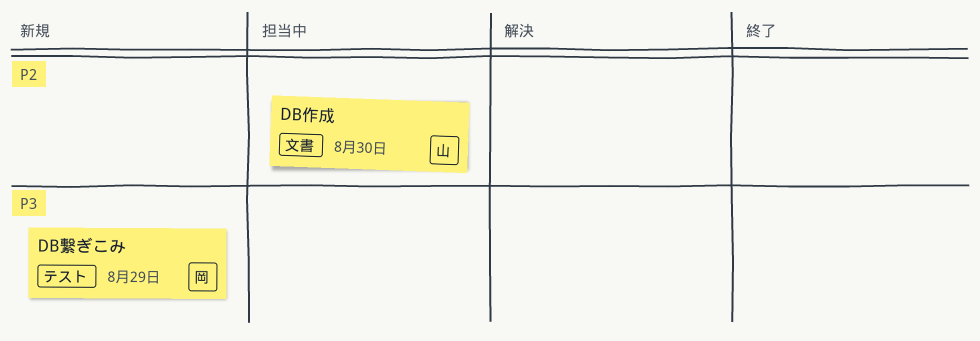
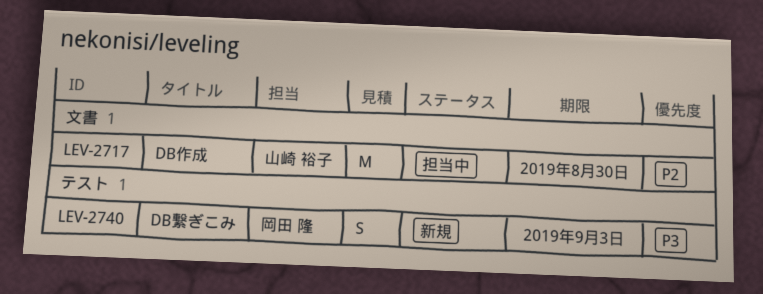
DB繋ぎこみ, due: Aug 29 -> Sep 3

